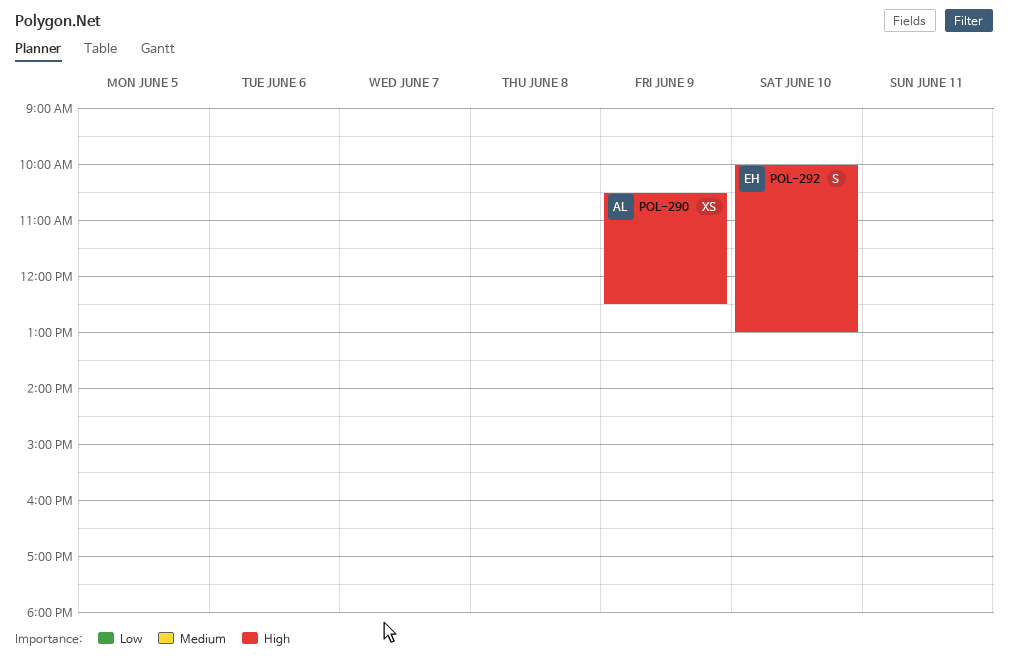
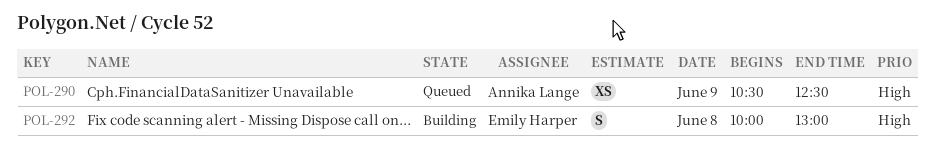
POL-292, day: Jun 10 -> Jun 8

